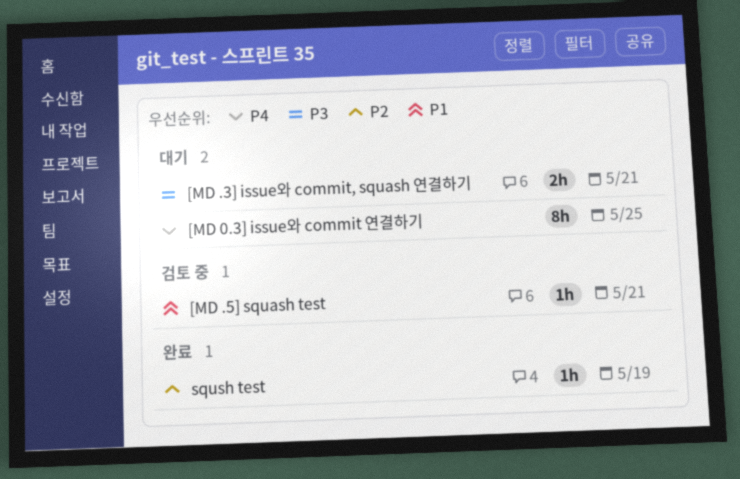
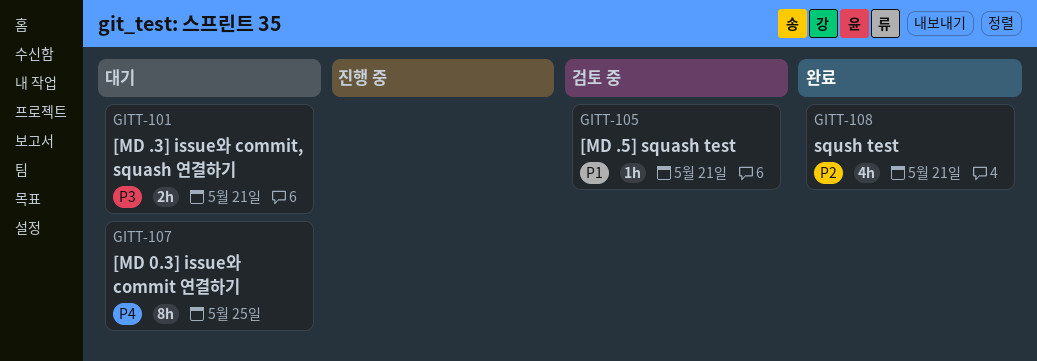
sqush test, estimate: 1h -> 4h
sqush test, due: May 19 -> May 21

